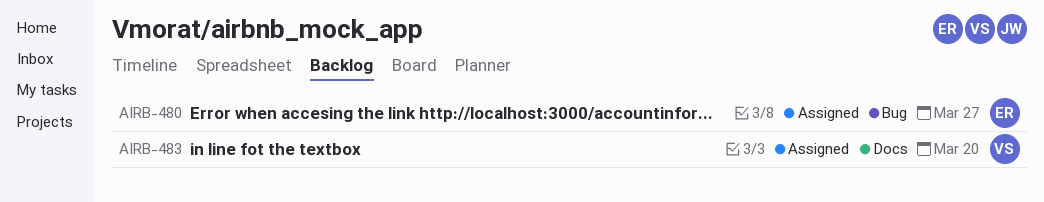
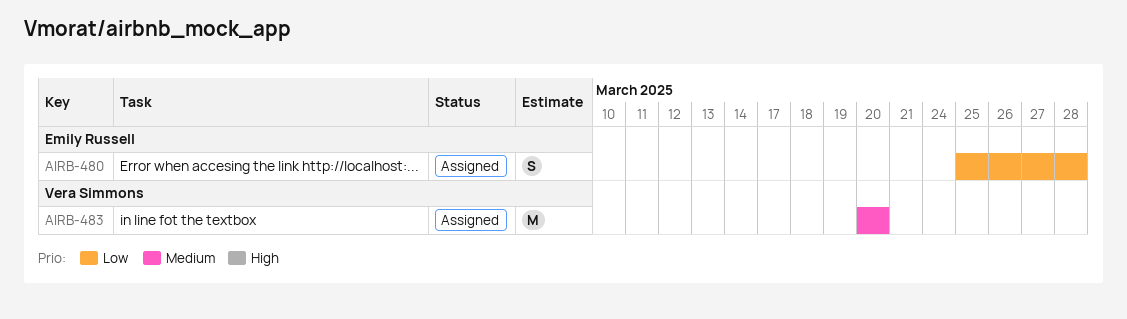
AIRB-480, due: Mar 27 -> Mar 28

